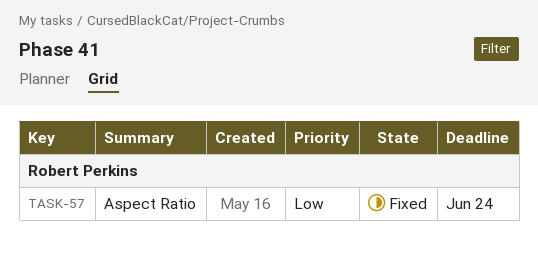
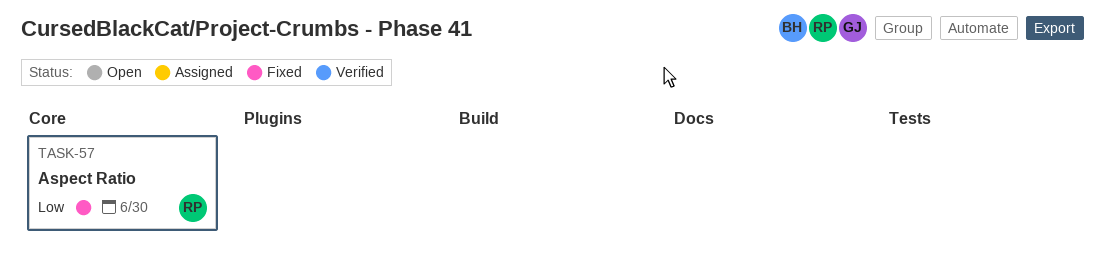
TASK-57, due: Jun 24 -> Jun 30

